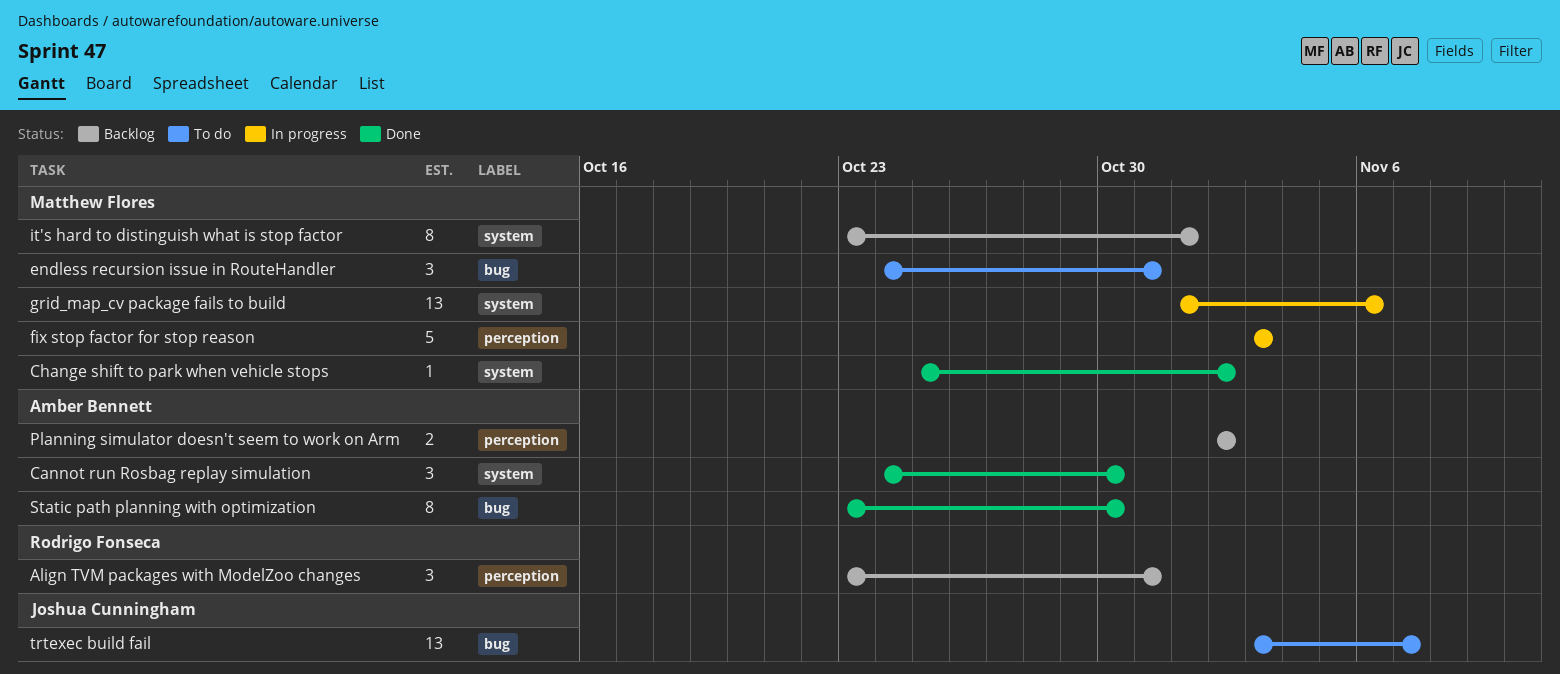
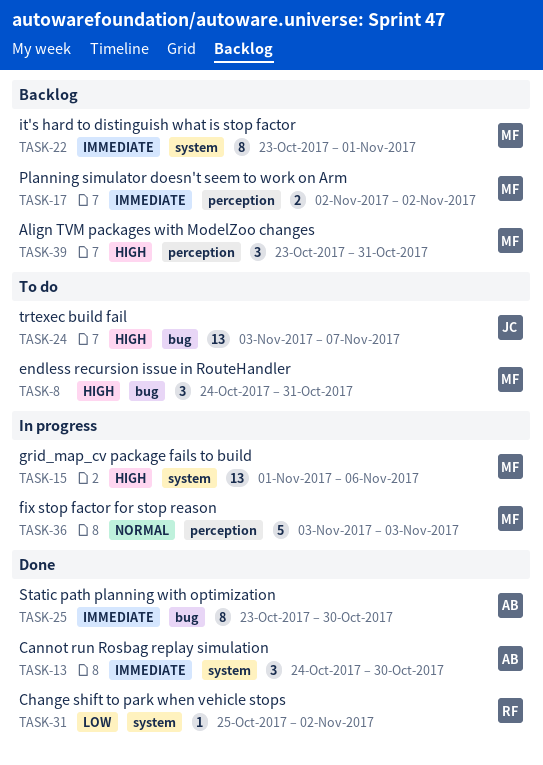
Align TVM packages with ModelZoo changes, owner: Rodrigo Fonseca -> Matthew Flores
Change shift to park when vehicle stops, owner: Matthew Flores -> Rodrigo Fonseca
Planning simulator doesn't seem to work on Arm, owner: Amber Bennett -> Matthew Flores

